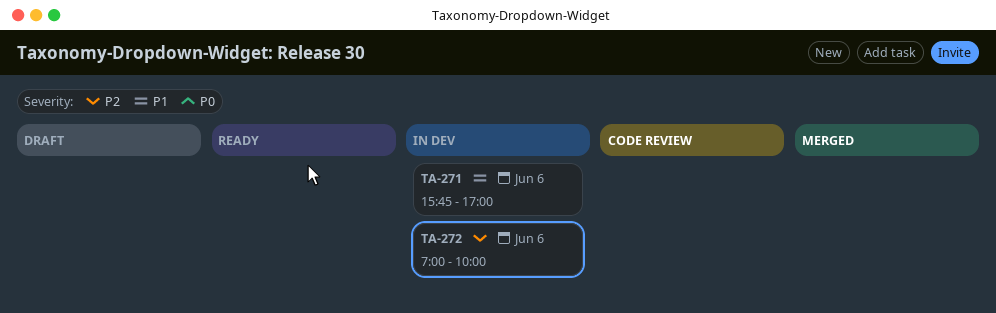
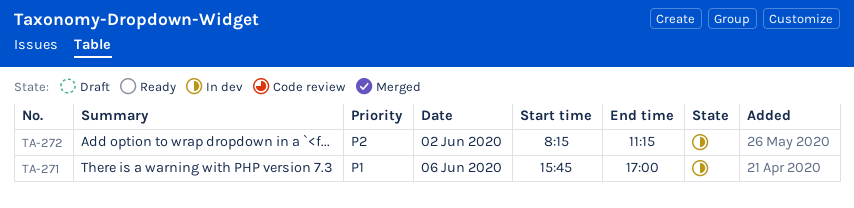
TA-272, day: Jun 6 -> Jun 2
TA-272, begins: 07:00 -> 08:15
TA-272, ends: 10:00 -> 11:15

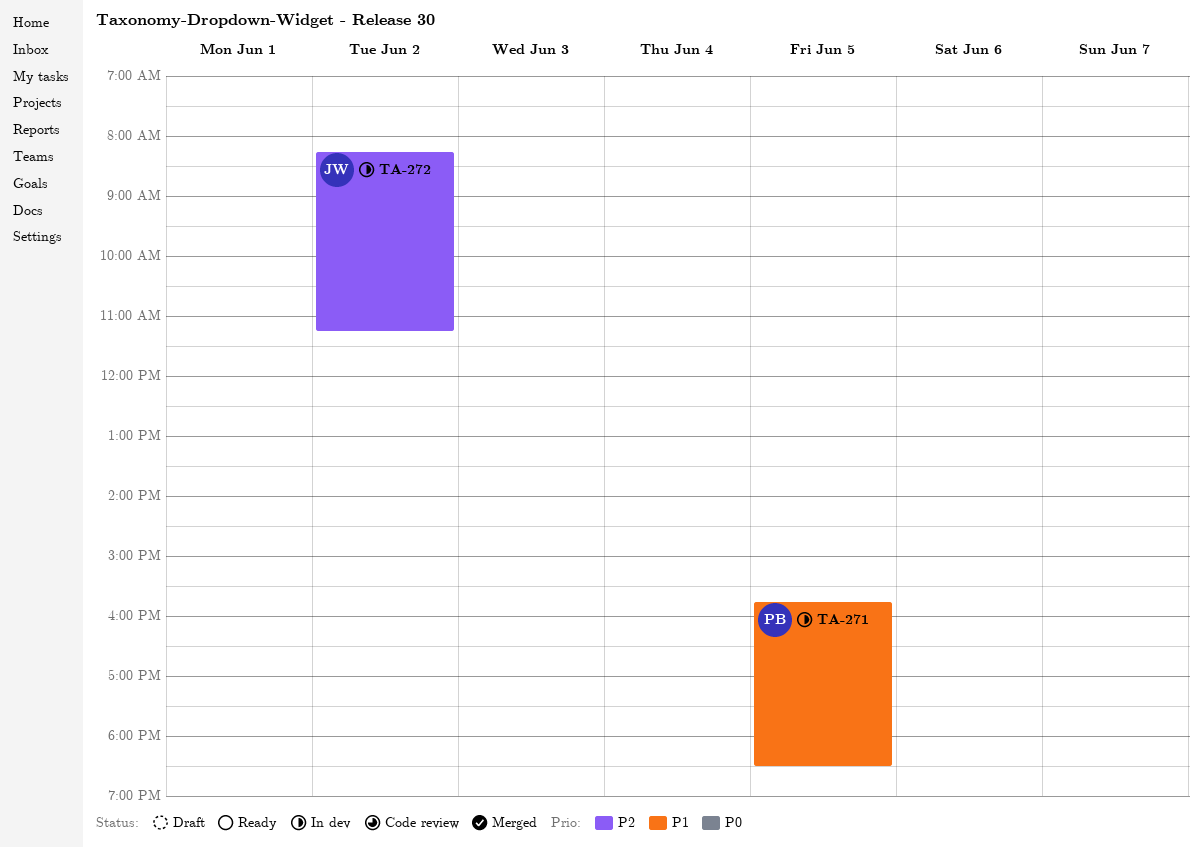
TA-271, day: Jun 6 -> Jun 5
TA-271, ends: 17:00 -> 18:30

